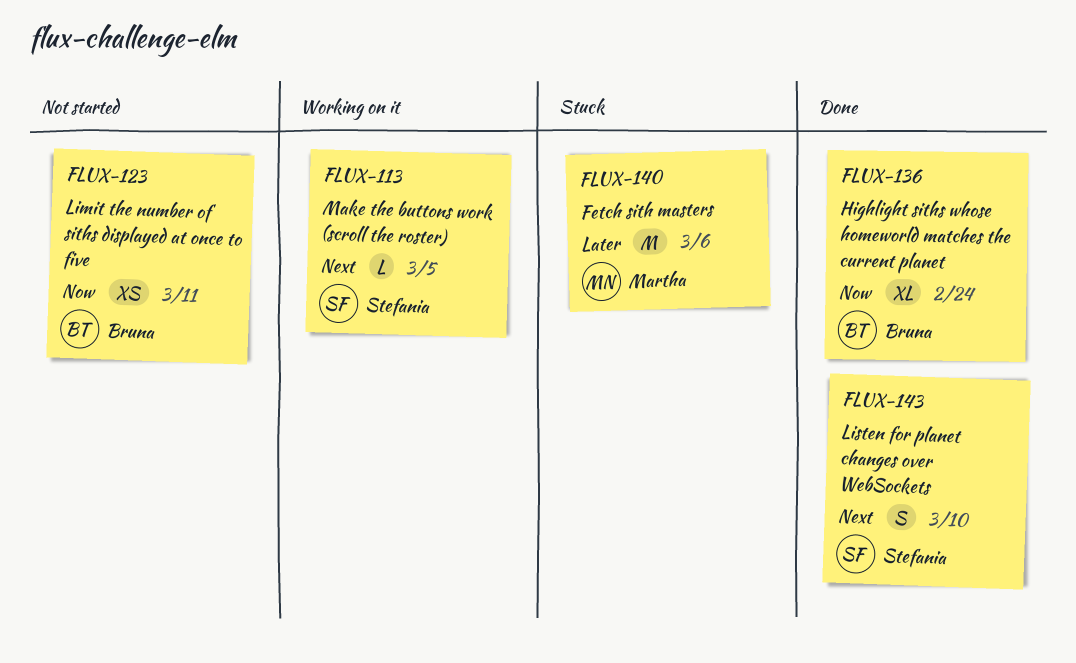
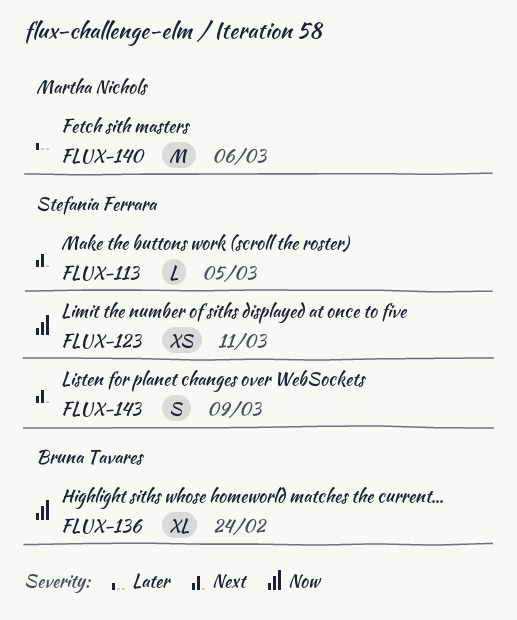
FLUX-123, owner: Bruna Tavares -> Stefania Ferrara
FLUX-143, due: Mar 10 -> Mar 9

